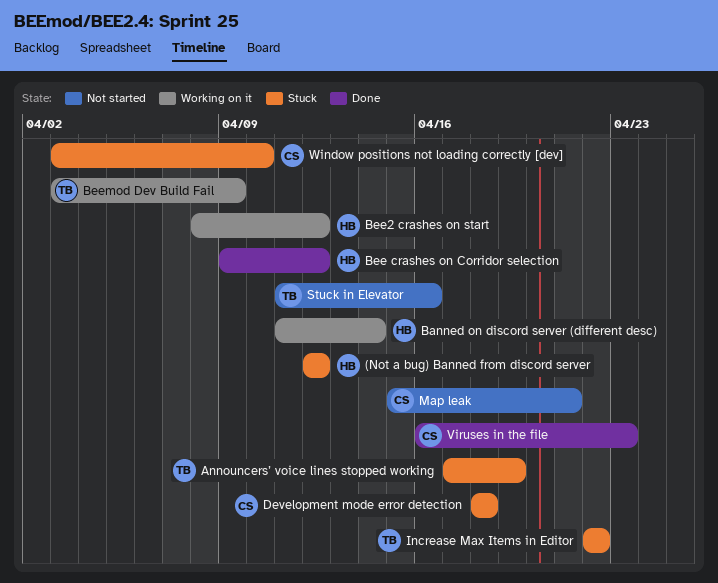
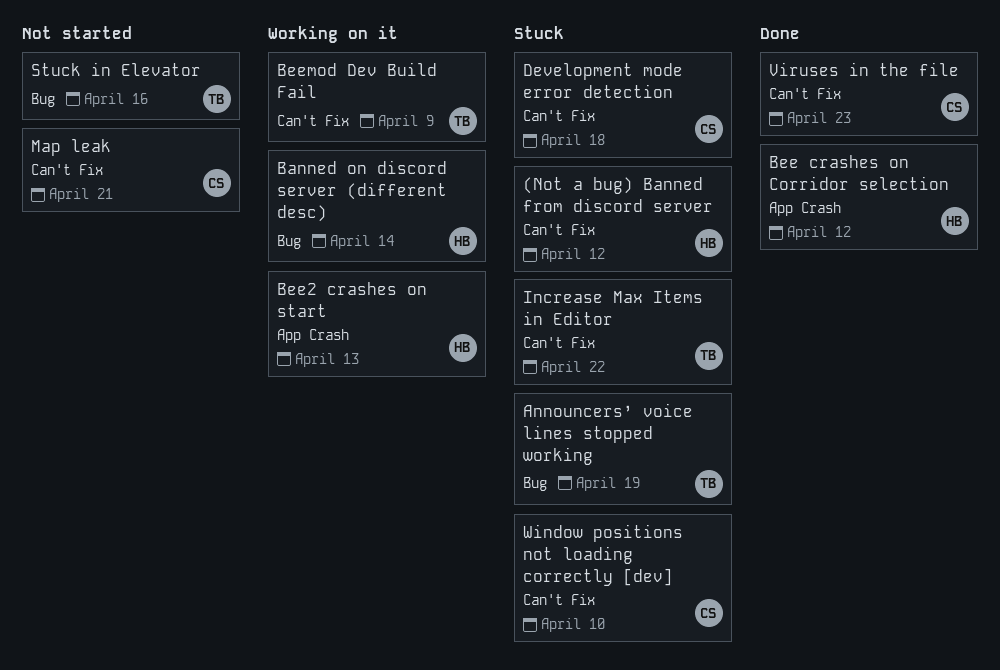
Bee2 crashes on start, due: Apr 12 -> Apr 13

